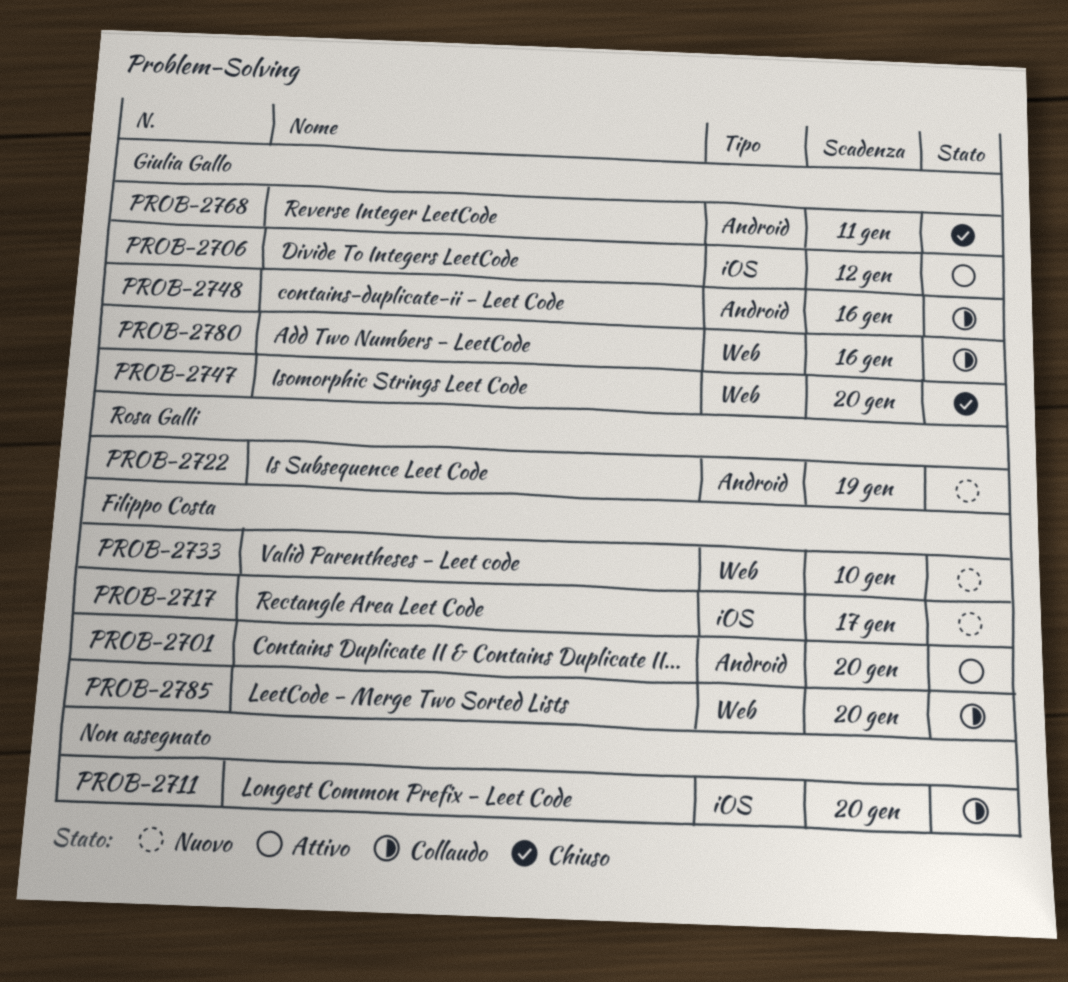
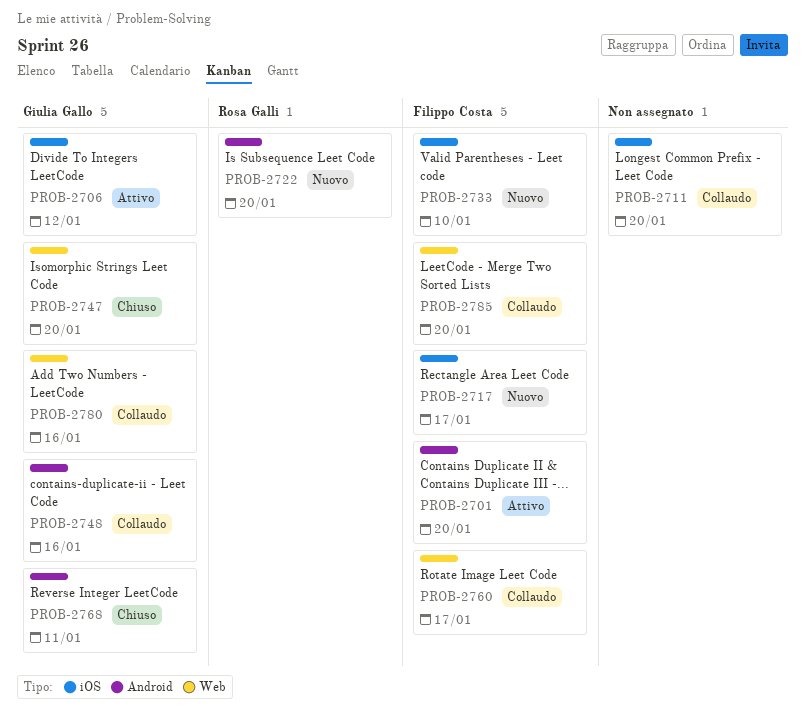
PROB-2722, due: Jan 19 -> Jan 20
PROB-2733, label: Web -> iOS
PROB-2760: none -> present

